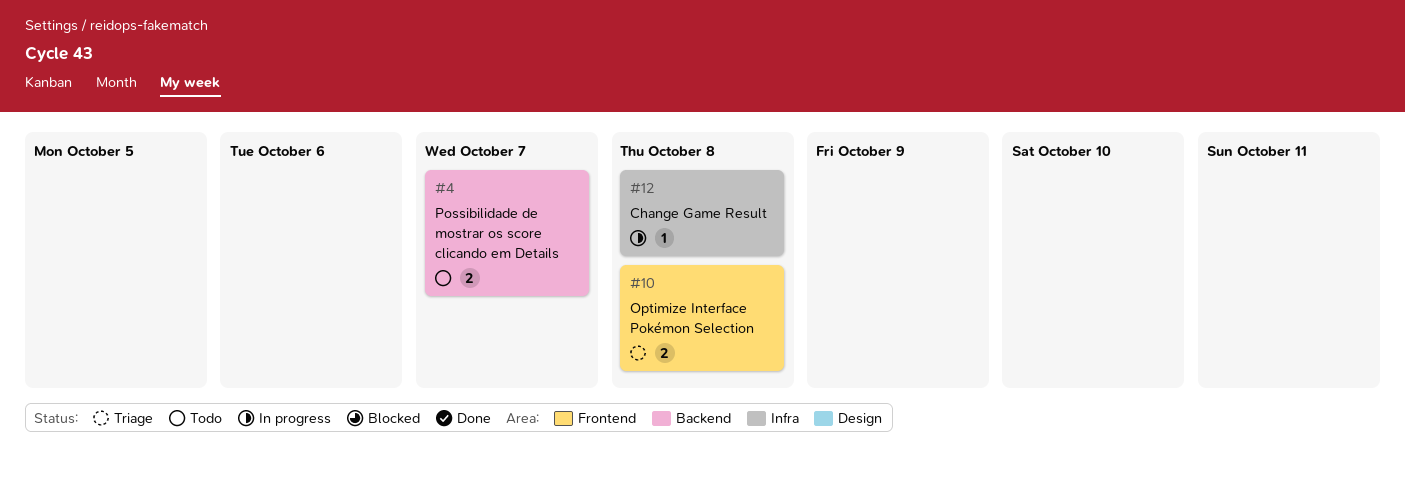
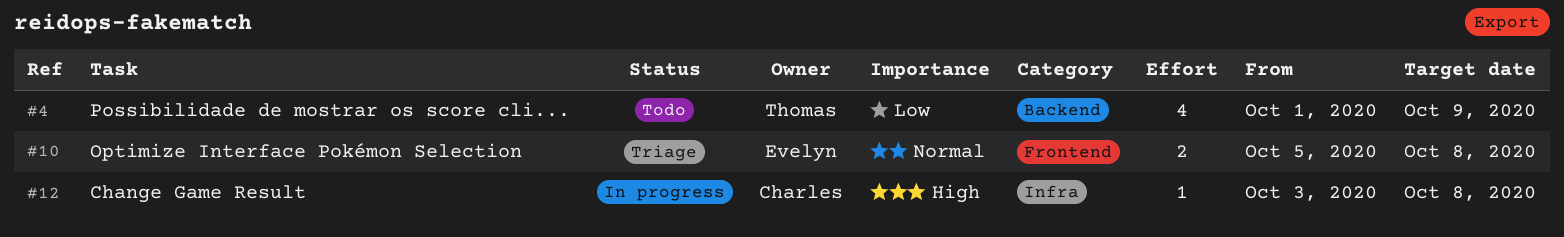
#4, estimate: 2 -> 4
#4, due: Oct 7 -> Oct 9

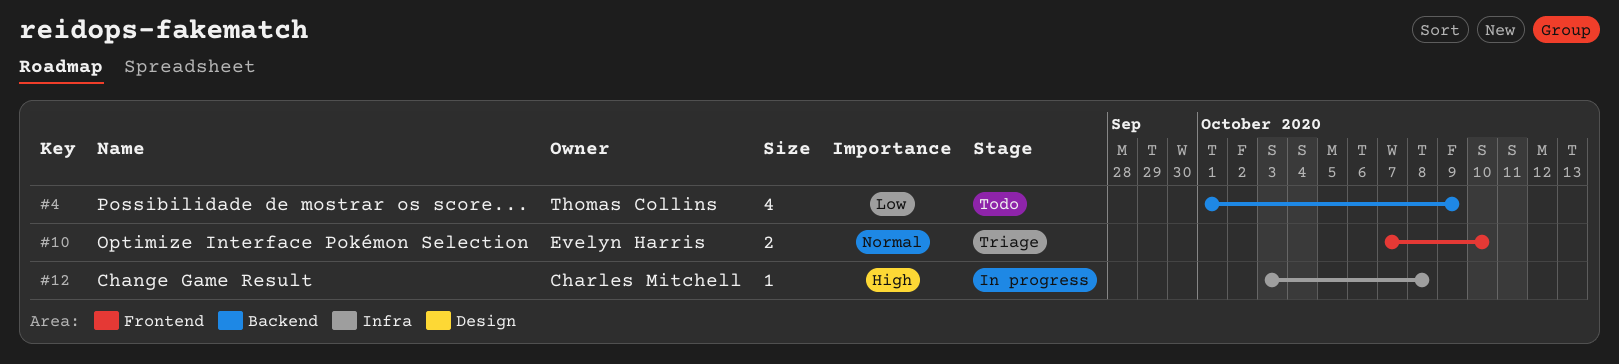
#10, start: Oct 5 -> Oct 7
#10, due: Oct 8 -> Oct 10

